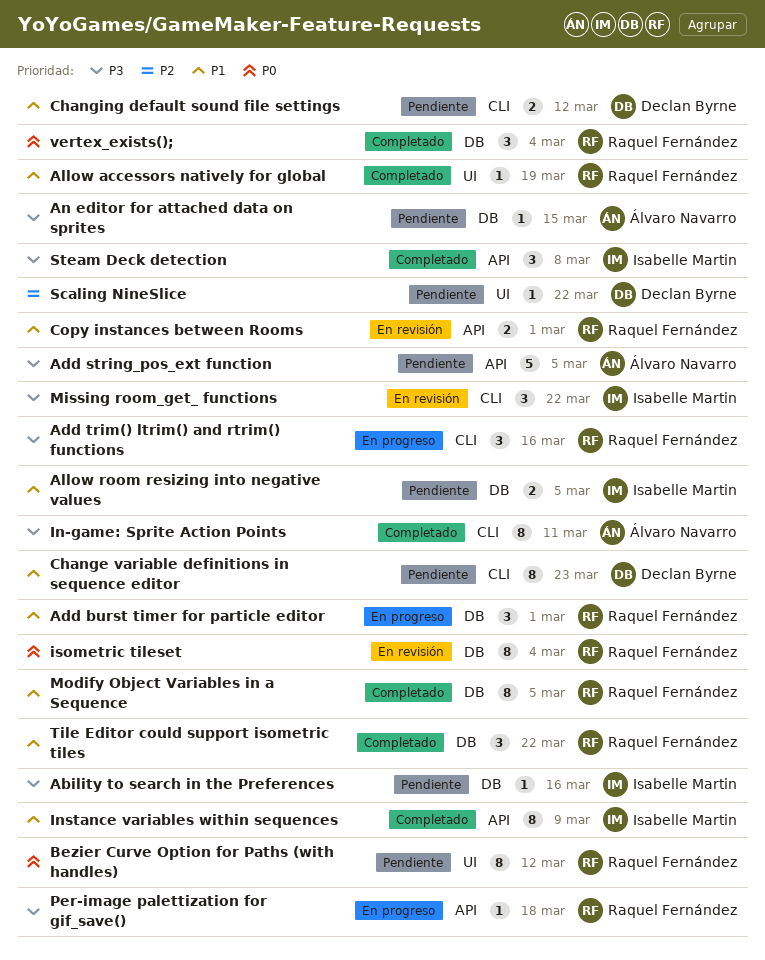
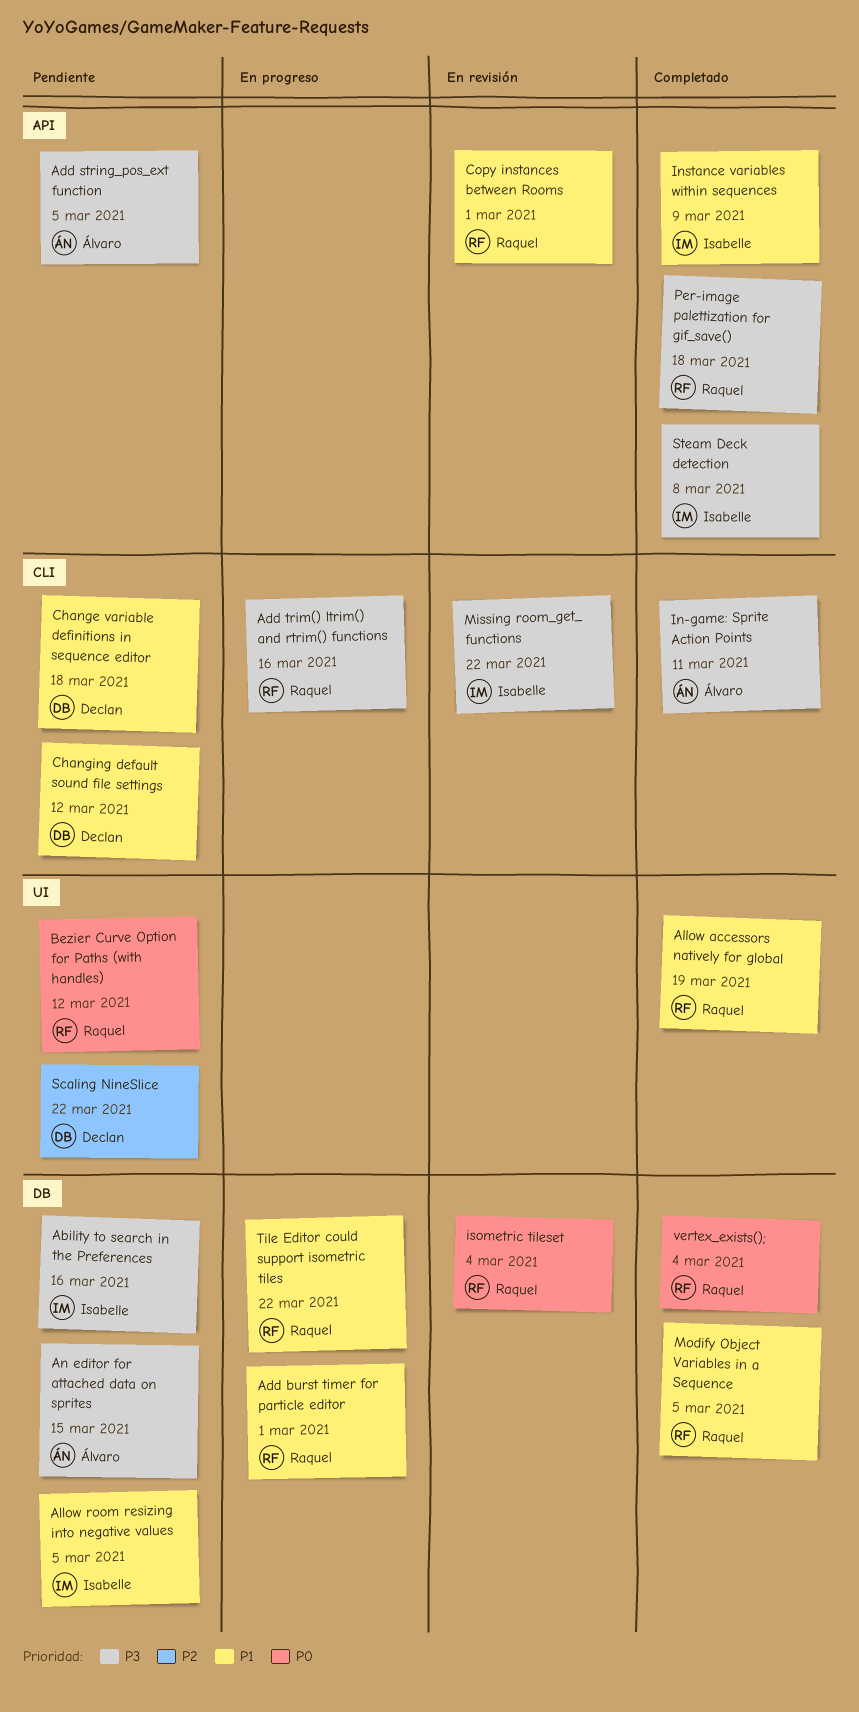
Change variable definitions in sequence editor, due: Mar 23 -> Mar 18
Per-image palettization for gif_save(), status: En progreso -> Completado
Tile Editor could support isometric tiles, status: Completado -> En progreso

